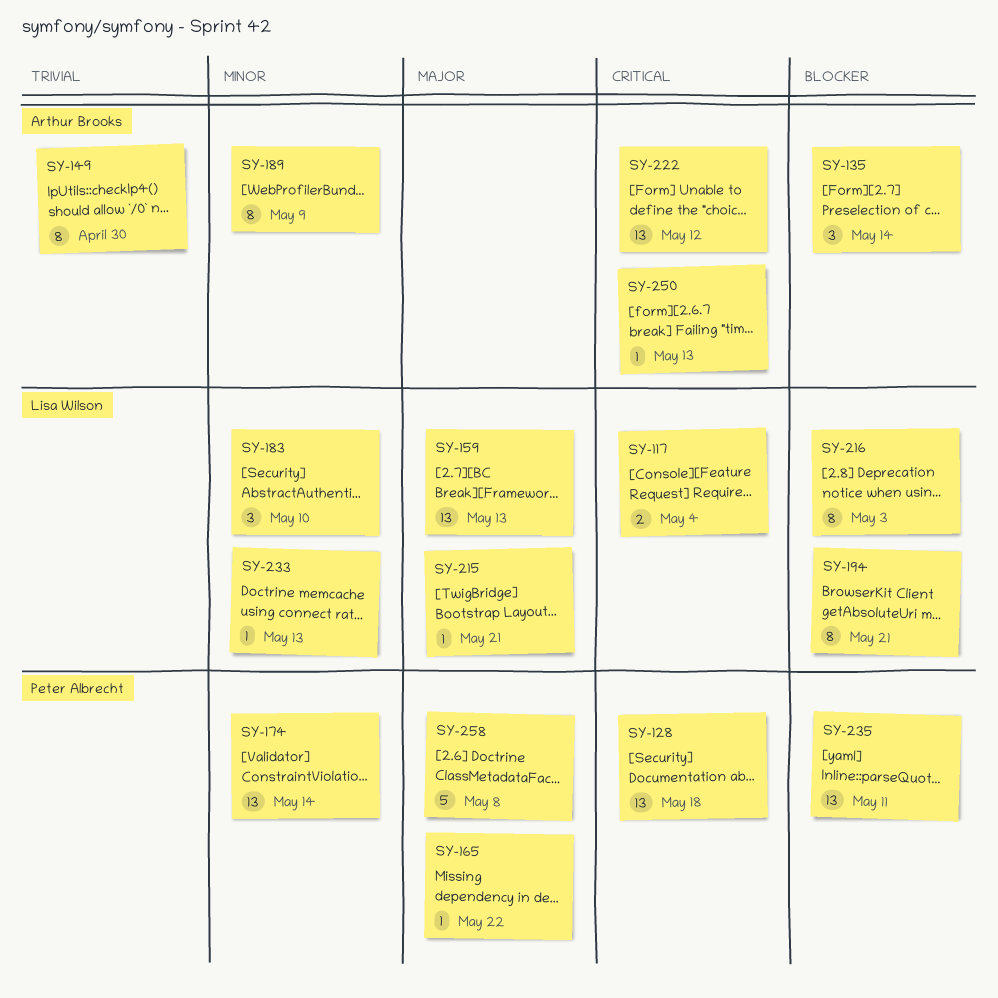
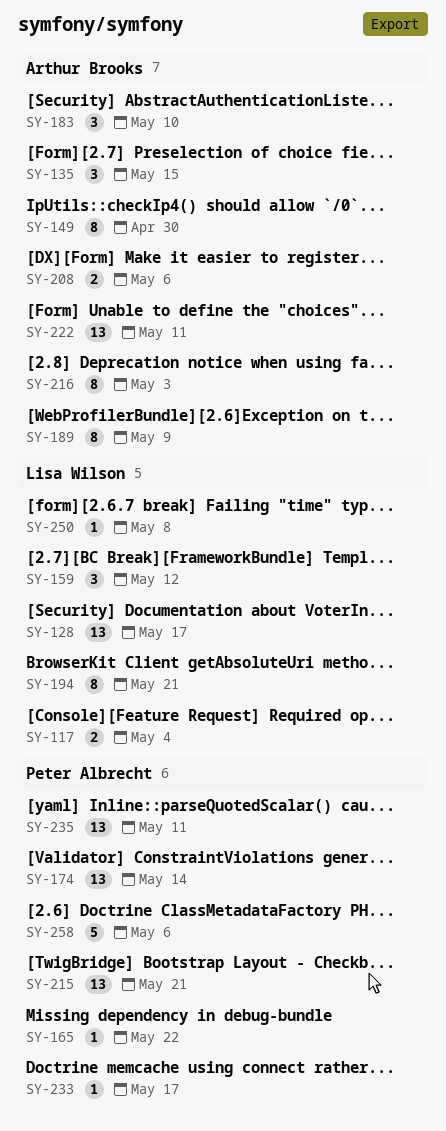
SY-128, owner: Peter Albrecht -> Lisa Wilson
SY-128, due: May 18 -> May 17
SY-135, due: May 14 -> May 15
SY-159, estimate: 13 -> 3
SY-159, due: May 13 -> May 12
SY-183, owner: Lisa Wilson -> Arthur Brooks
SY-208: none -> present
SY-215, owner: Lisa Wilson -> Peter Albrecht
SY-215, estimate: 1 -> 13
SY-216, owner: Lisa Wilson -> Arthur Brooks
SY-222, due: May 12 -> May 11
SY-233, owner: Lisa Wilson -> Peter Albrecht
SY-233, due: May 13 -> May 17
SY-250, owner: Arthur Brooks -> Lisa Wilson
SY-250, due: May 13 -> May 8
SY-258, due: May 8 -> May 6

